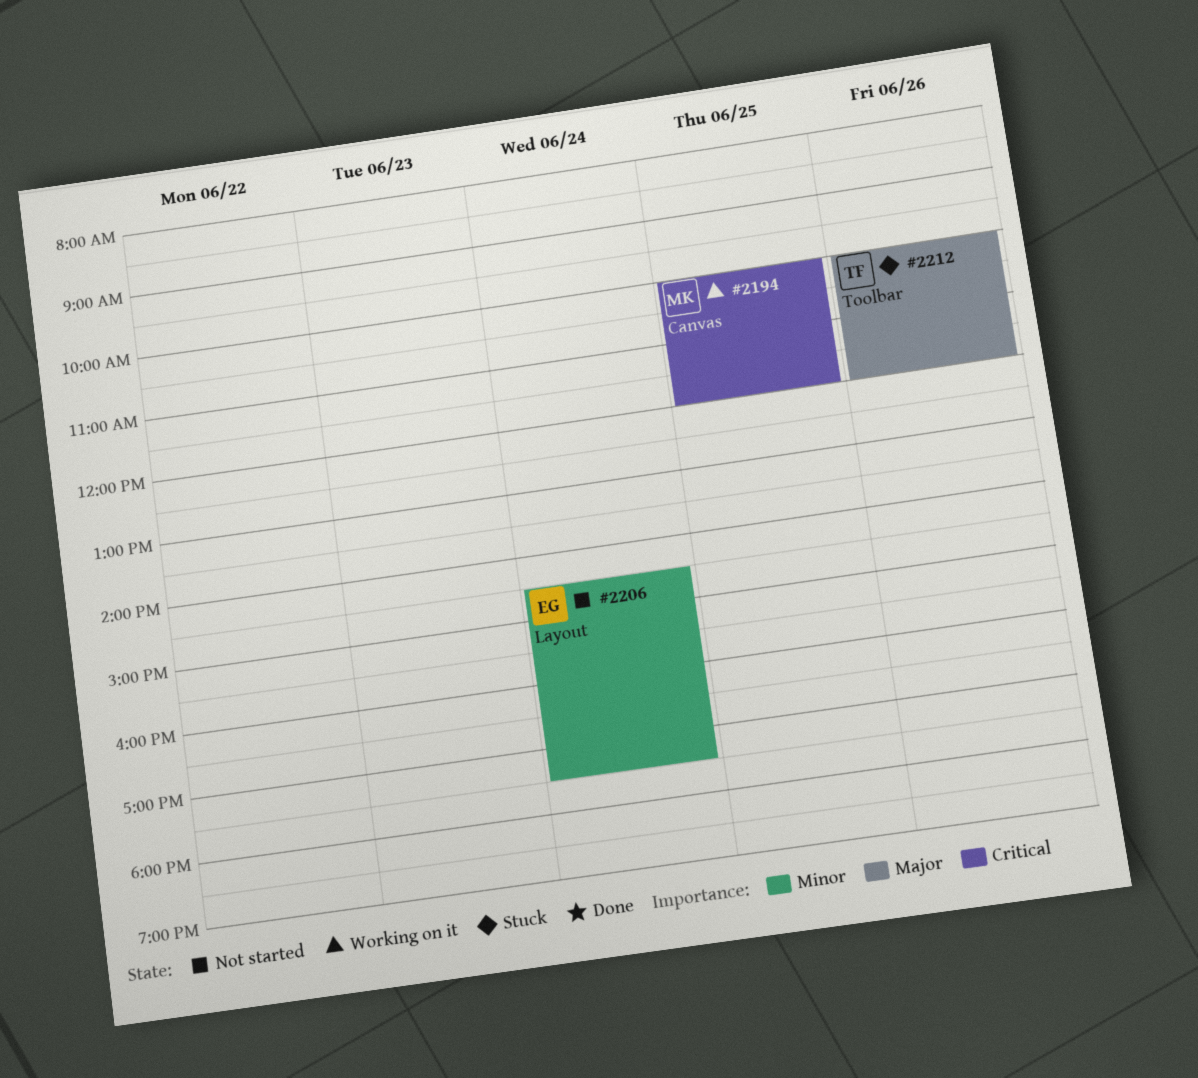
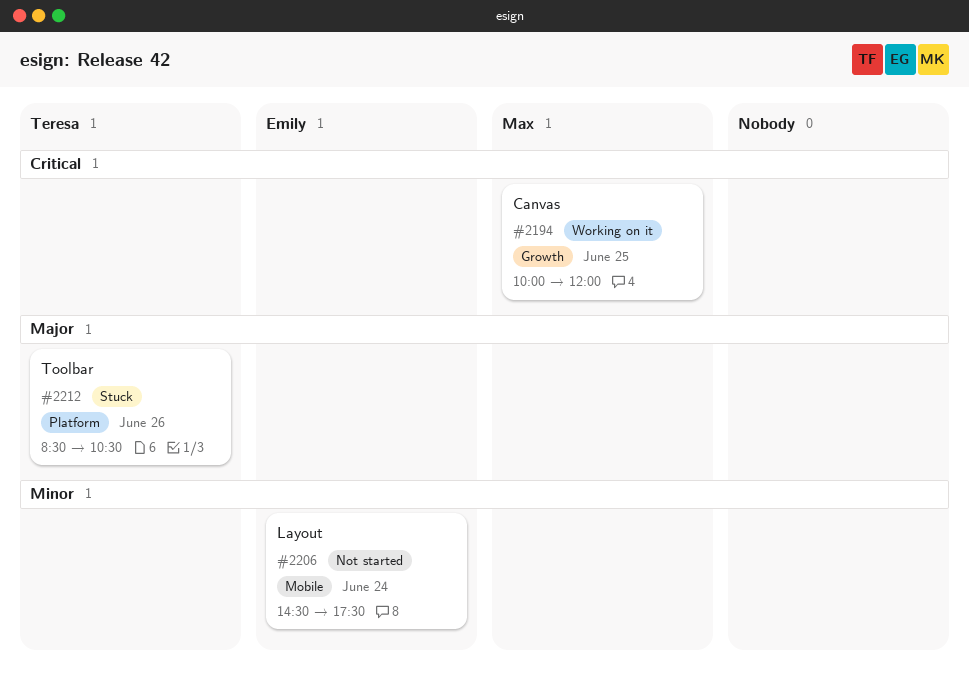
#2212, begins: 10:00 -> 08:30
#2212, ends: 12:00 -> 10:30

